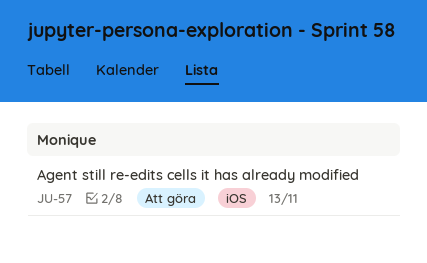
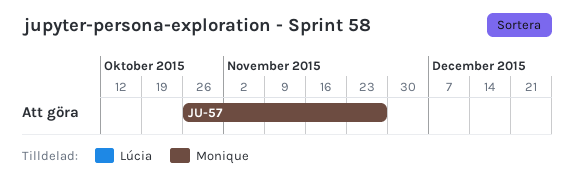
JU-57, due: Nov 13 -> Nov 27

